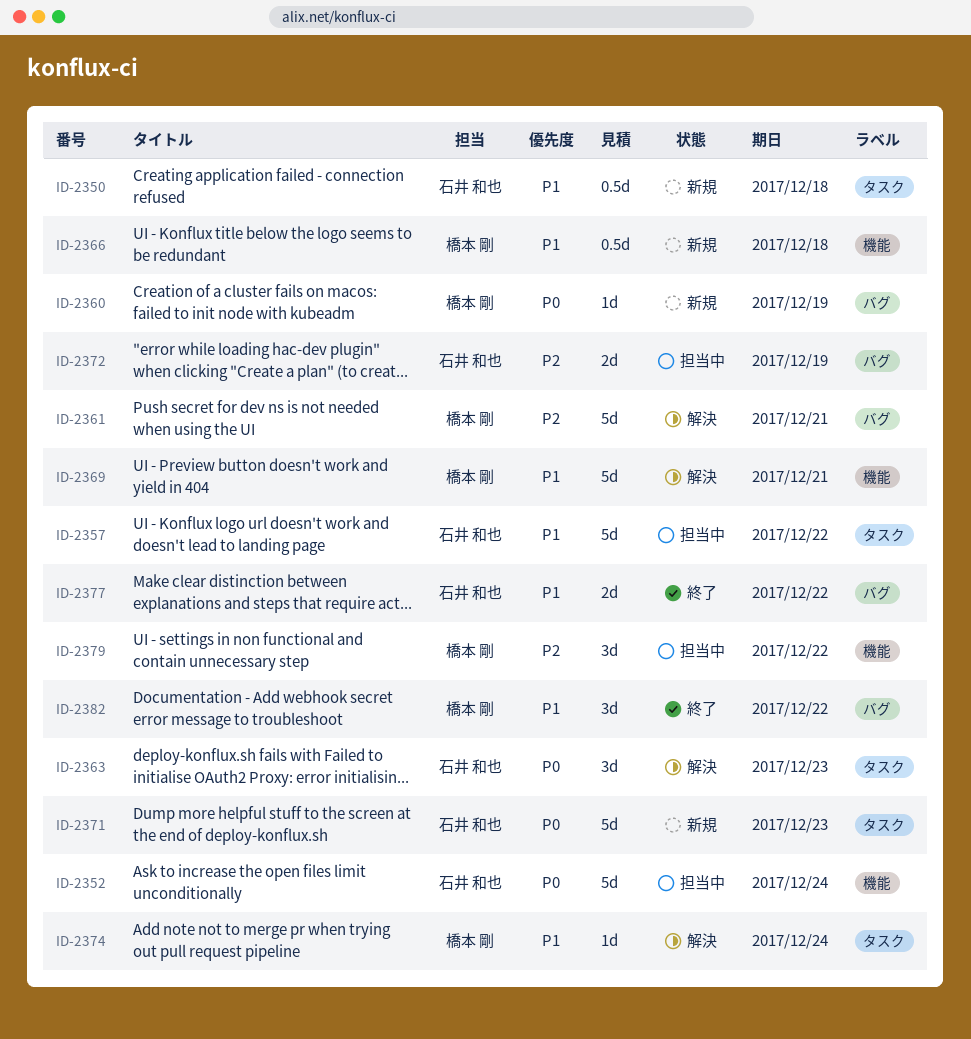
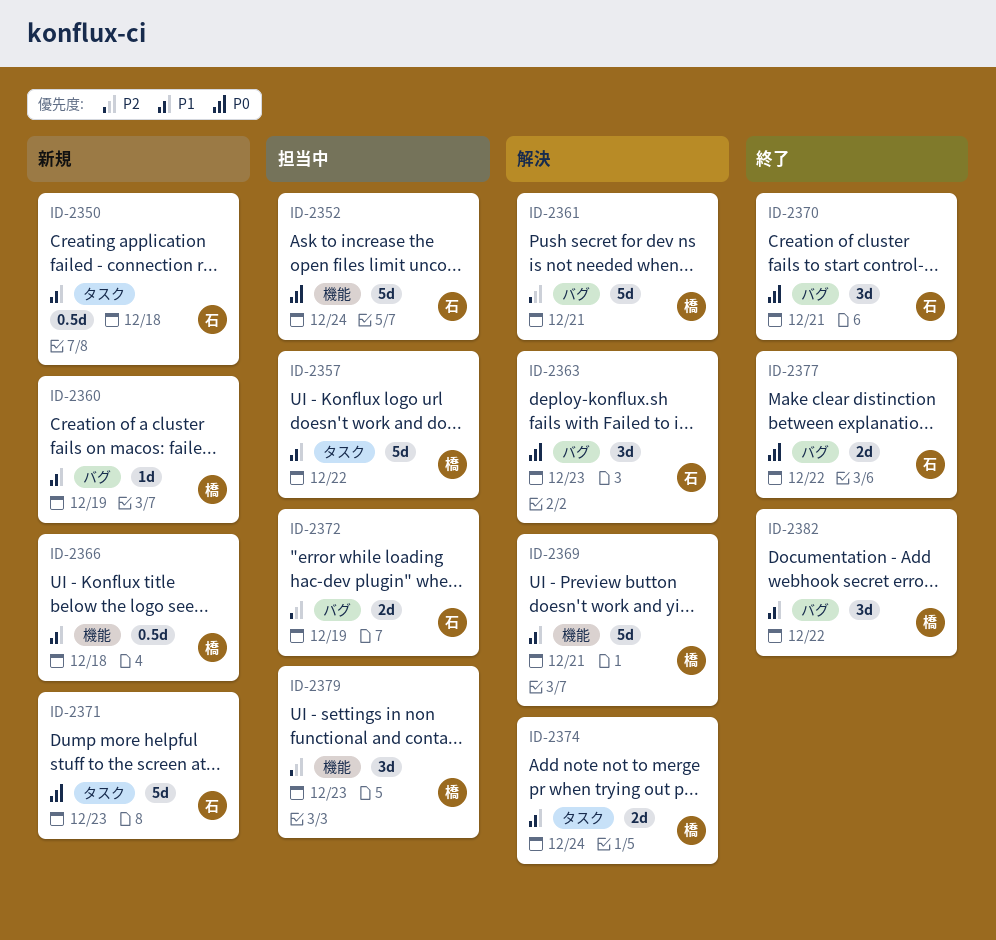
ID-2357, owner: 石井 和也 -> 橋本 剛
ID-2360, priority: P0 -> P1
ID-2363, label: タスク -> バグ
ID-2370: none -> present
ID-2374, estimate: 1d -> 2d
ID-2377, priority: P1 -> P0
ID-2379, due: Dec 22 -> Dec 23

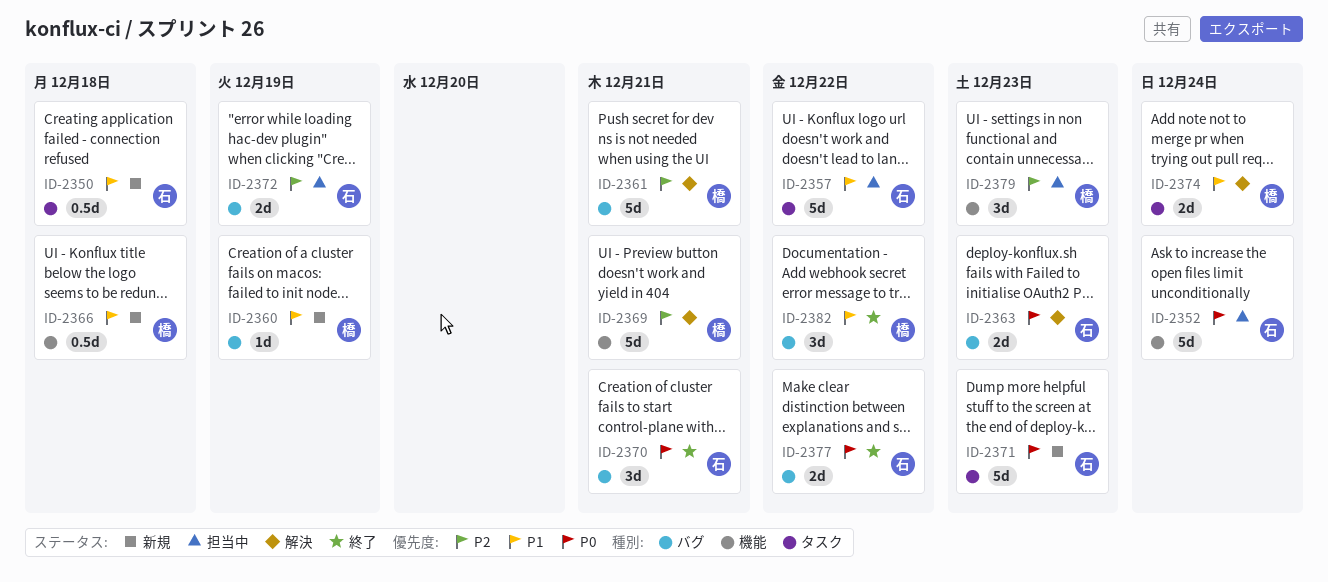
ID-2357, owner: 橋 -> 石
ID-2363, estimate: 3d -> 2d
ID-2369, priority: P1 -> P2

